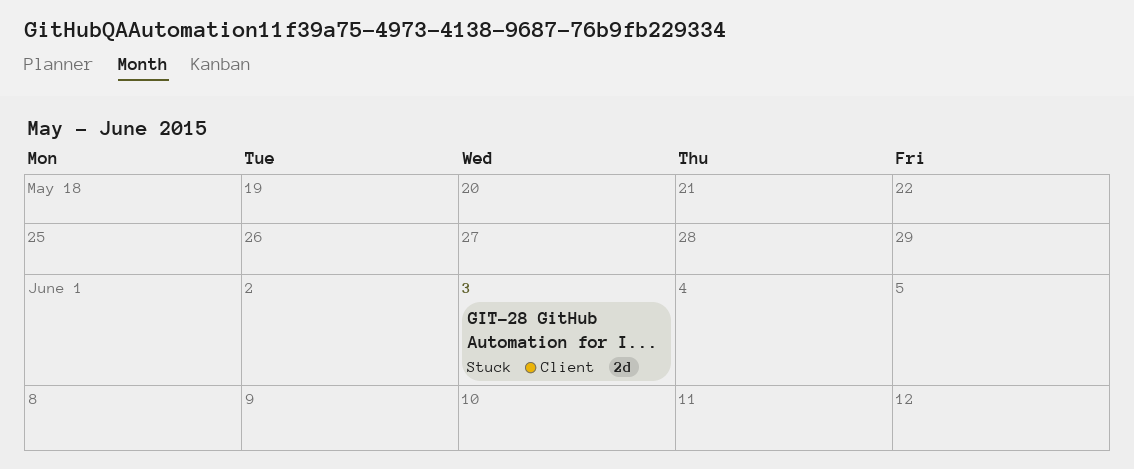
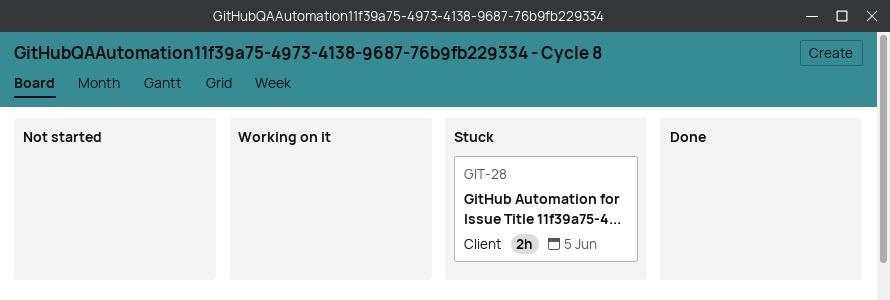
GIT-28, estimate: 2d -> 2h
GIT-28, due: Jun 3 -> Jun 5

